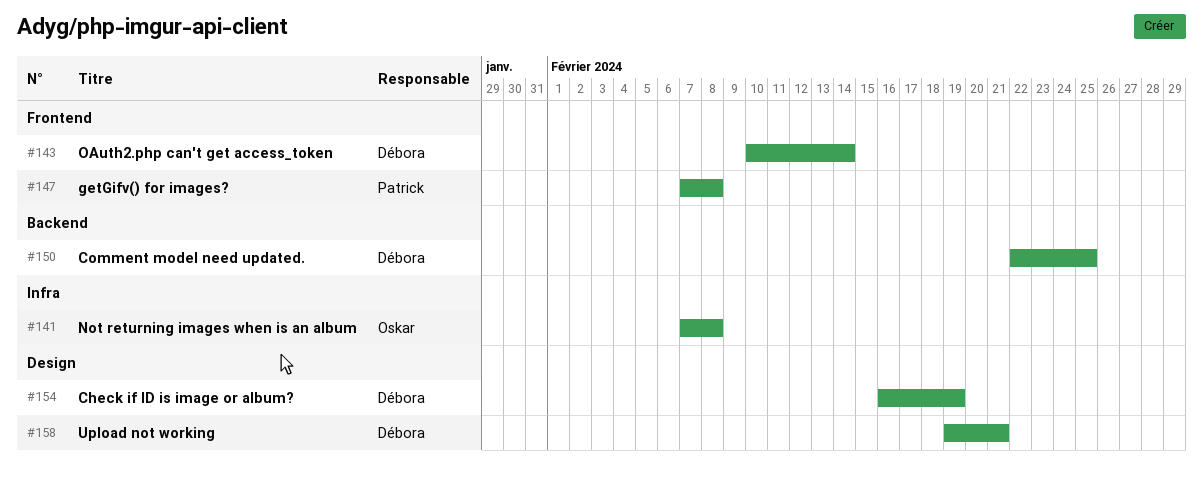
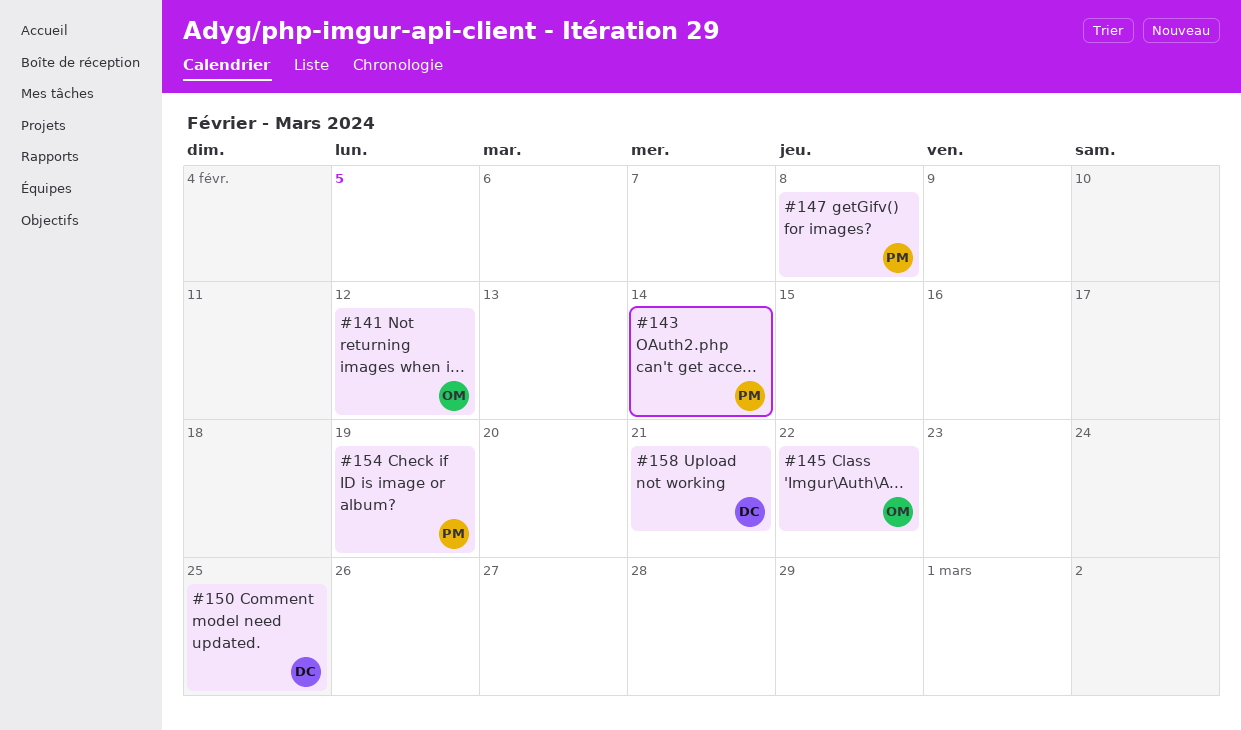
#141, due: Feb 8 -> Feb 12
#143, owner: Débora -> Patrick
#145: none -> present
#154, owner: Débora -> Patrick

